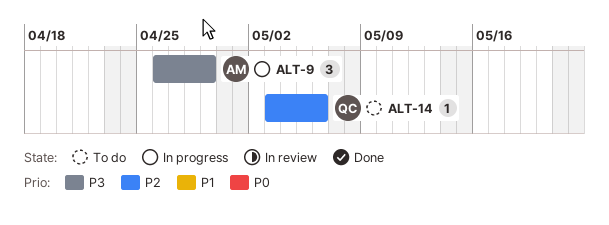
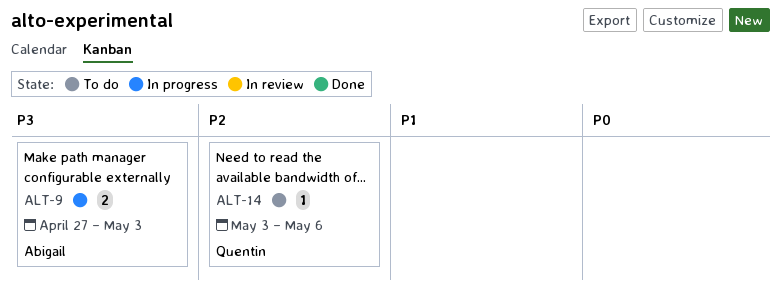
ALT-9, estimate: 3 -> 2
ALT-9, start: Apr 26 -> Apr 27
ALT-9, due: Apr 29 -> May 3

